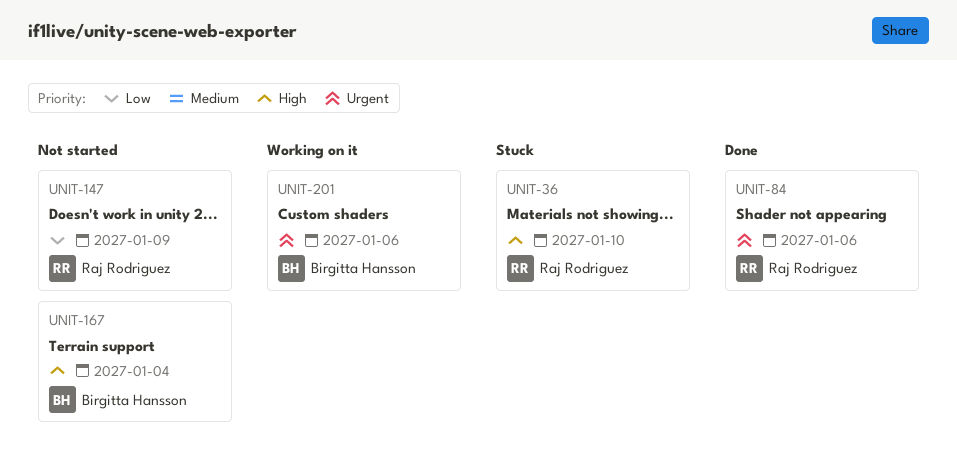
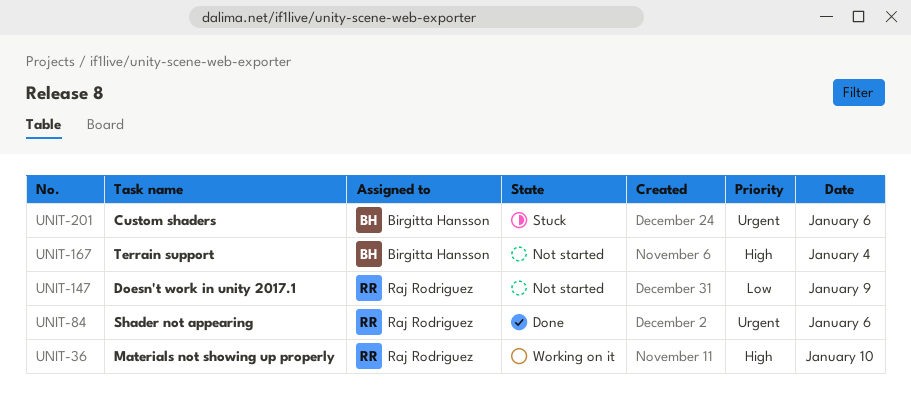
UNIT-36, status: Stuck -> Working on it
UNIT-201, status: Working on it -> Stuck

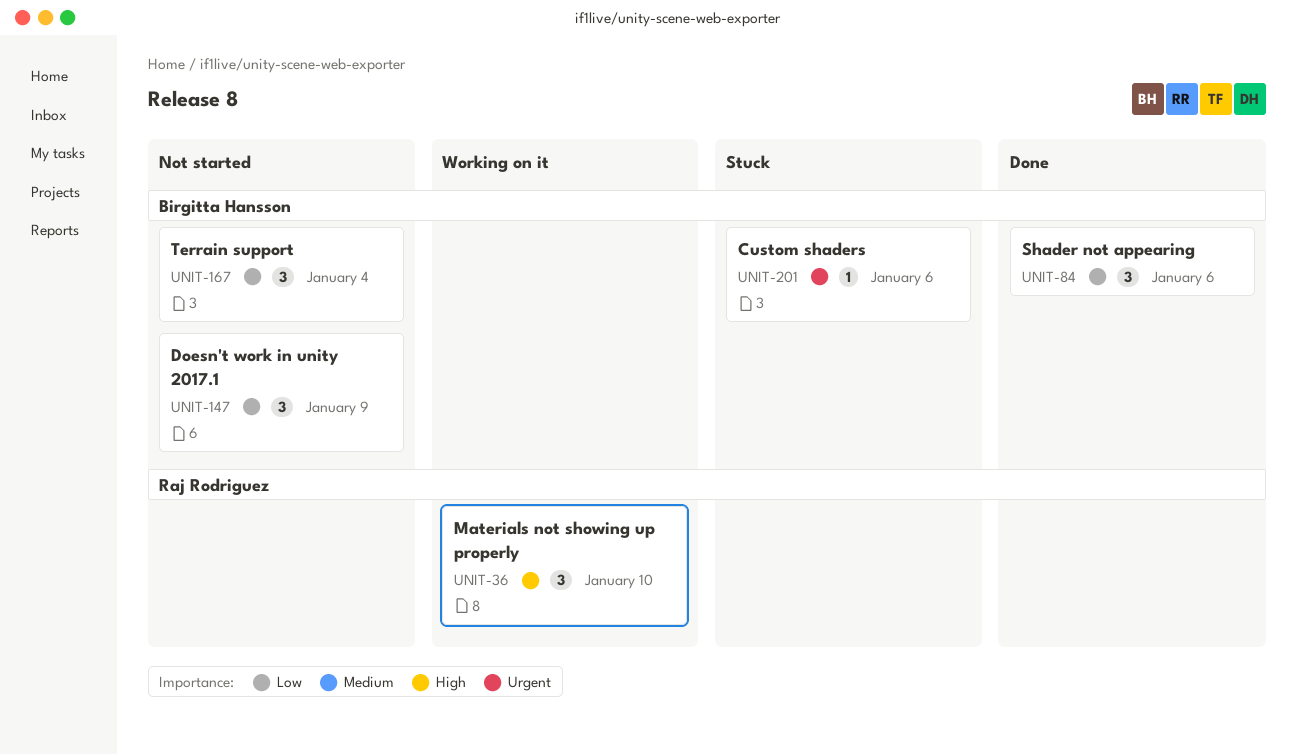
UNIT-84, owner: Raj Rodriguez -> Birgitta Hansson
UNIT-84, priority: Urgent -> Low
UNIT-147, owner: Raj Rodriguez -> Birgitta Hansson
UNIT-167, priority: High -> Low

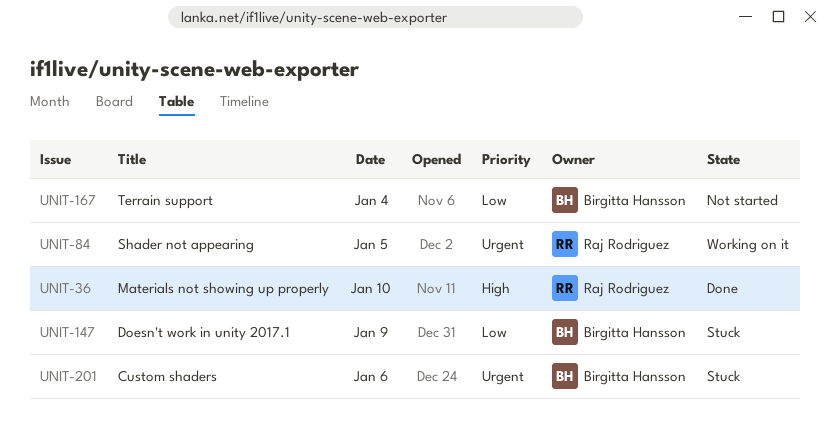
UNIT-36, status: Working on it -> Done
UNIT-84, status: Done -> Working on it
UNIT-84, owner: Birgitta Hansson -> Raj Rodriguez
UNIT-84, priority: Low -> Urgent
UNIT-84, day: Jan 6 -> Jan 5
UNIT-147, status: Not started -> Stuck

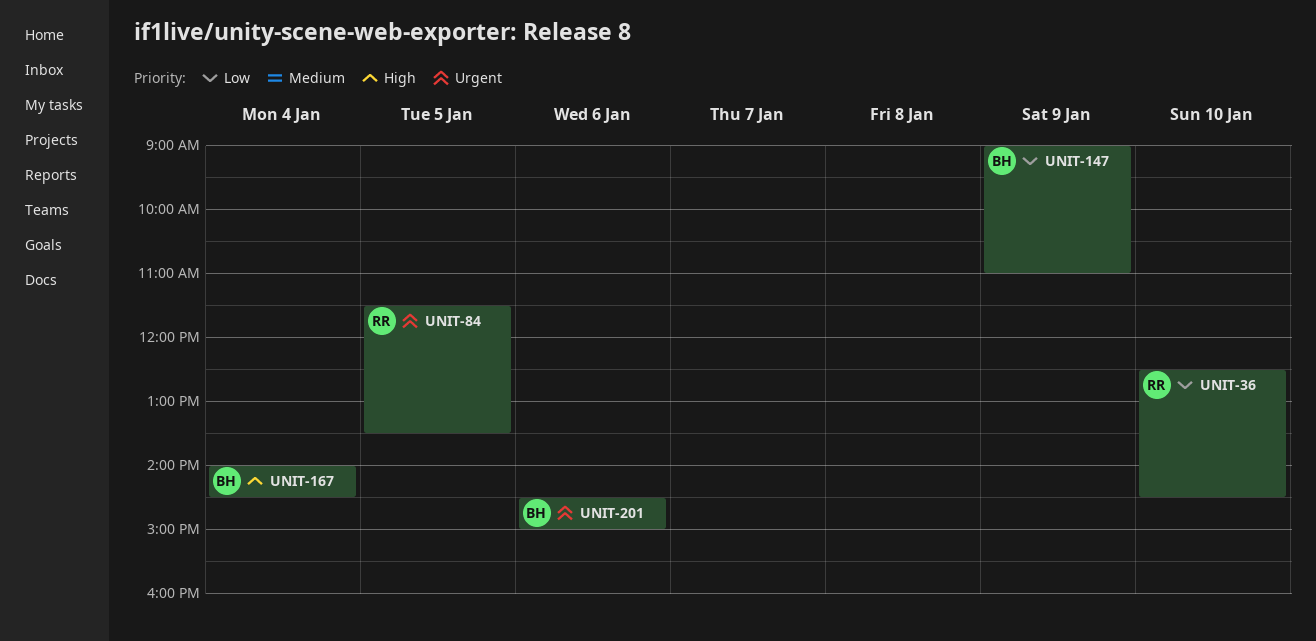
UNIT-36, priority: High -> Low
UNIT-167, priority: Low -> High

